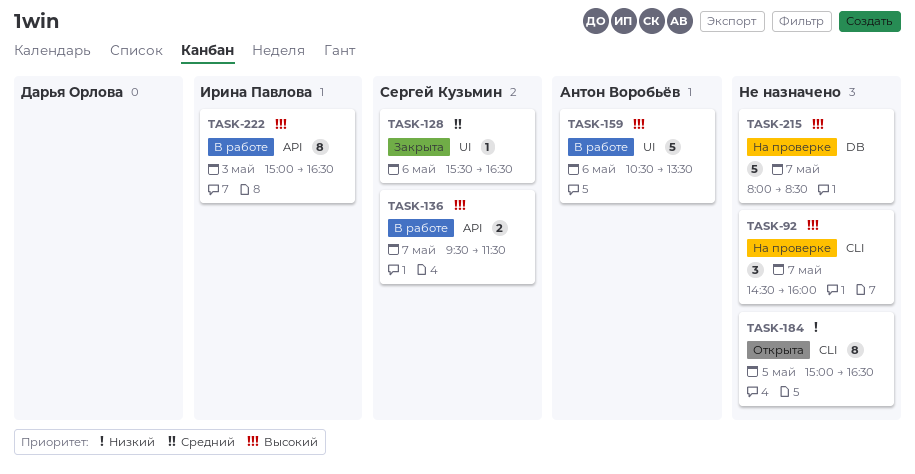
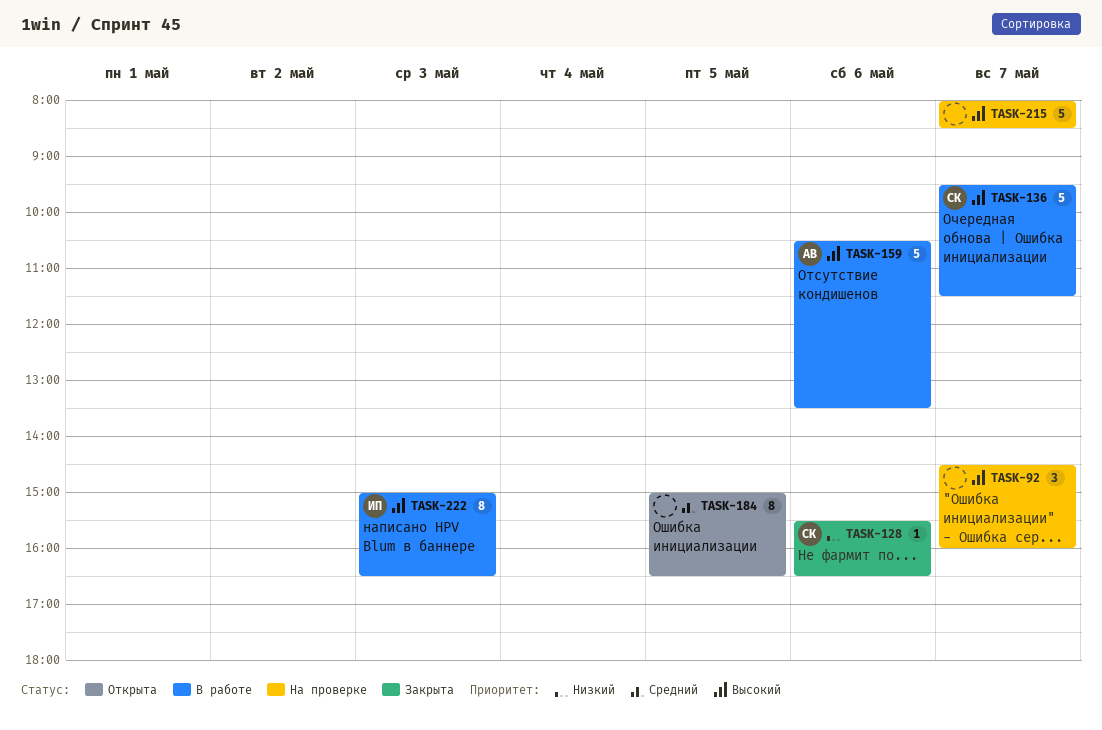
TASK-128, priority: Средний -> Низкий
TASK-136, estimate: 2 -> 5
TASK-184, priority: Низкий -> Средний

